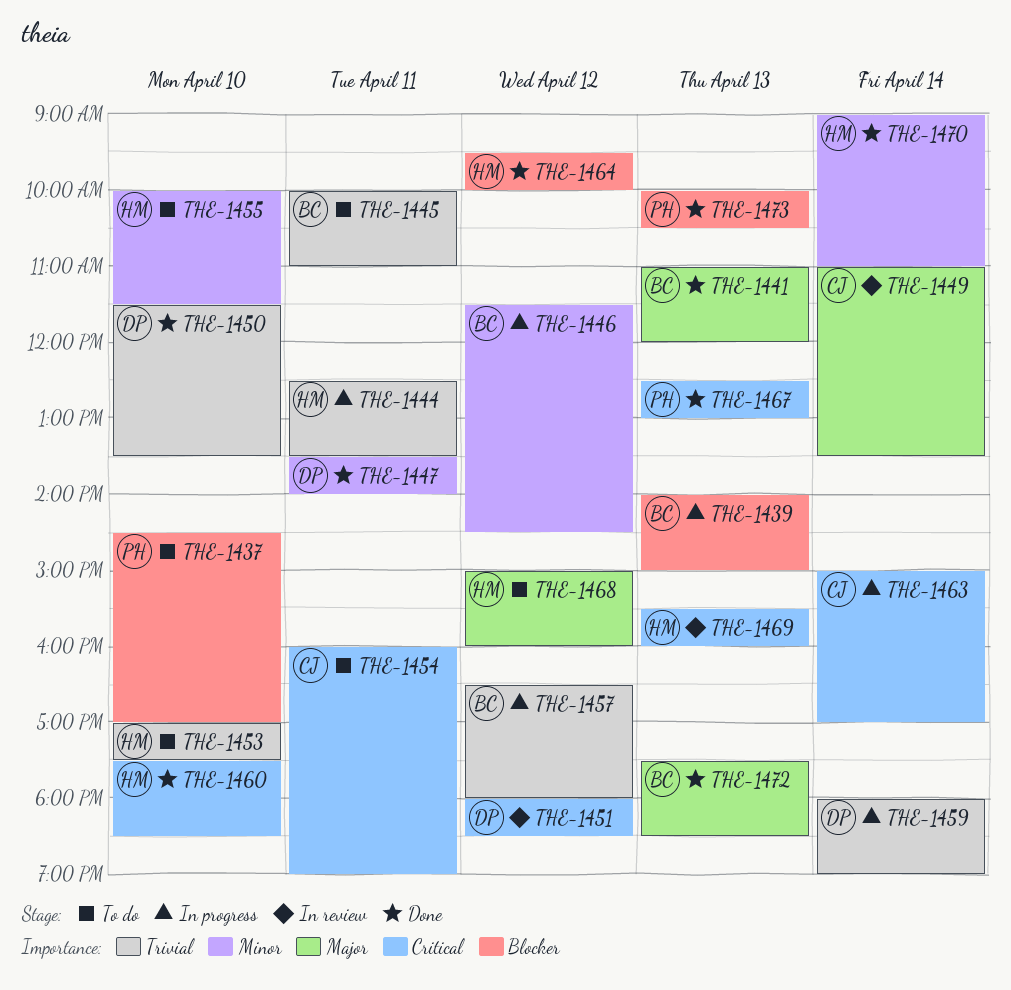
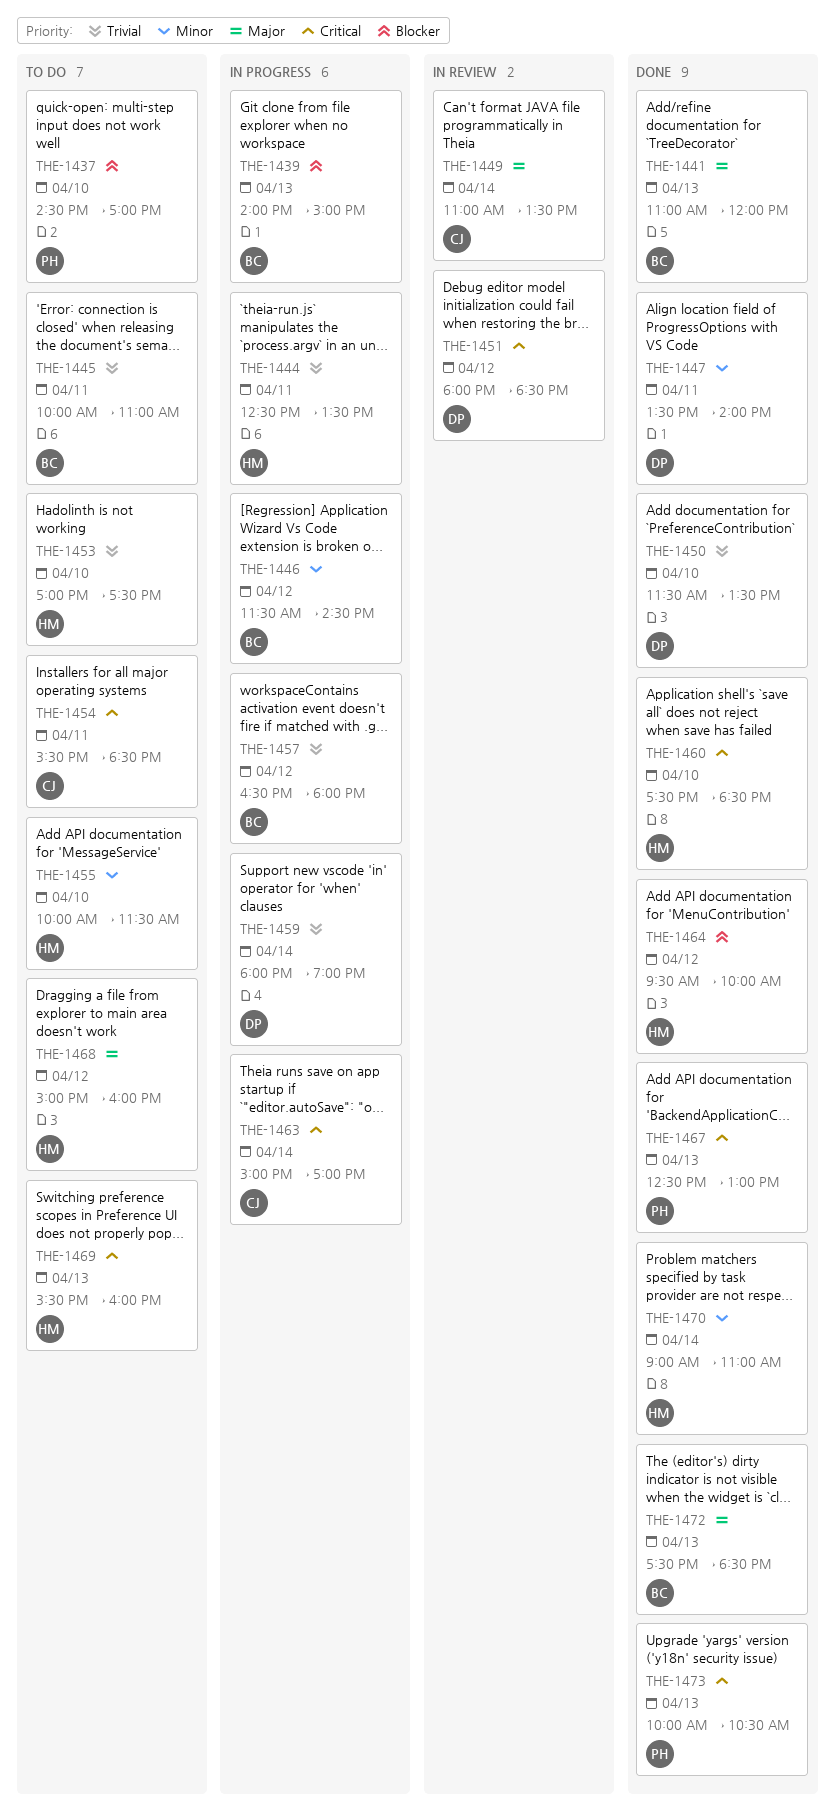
THE-1454, begins: 16:00 -> 15:30
THE-1454, ends: 19:00 -> 18:30
THE-1469, status: In review -> To do
THE-1473, priority: Blocker -> Critical

